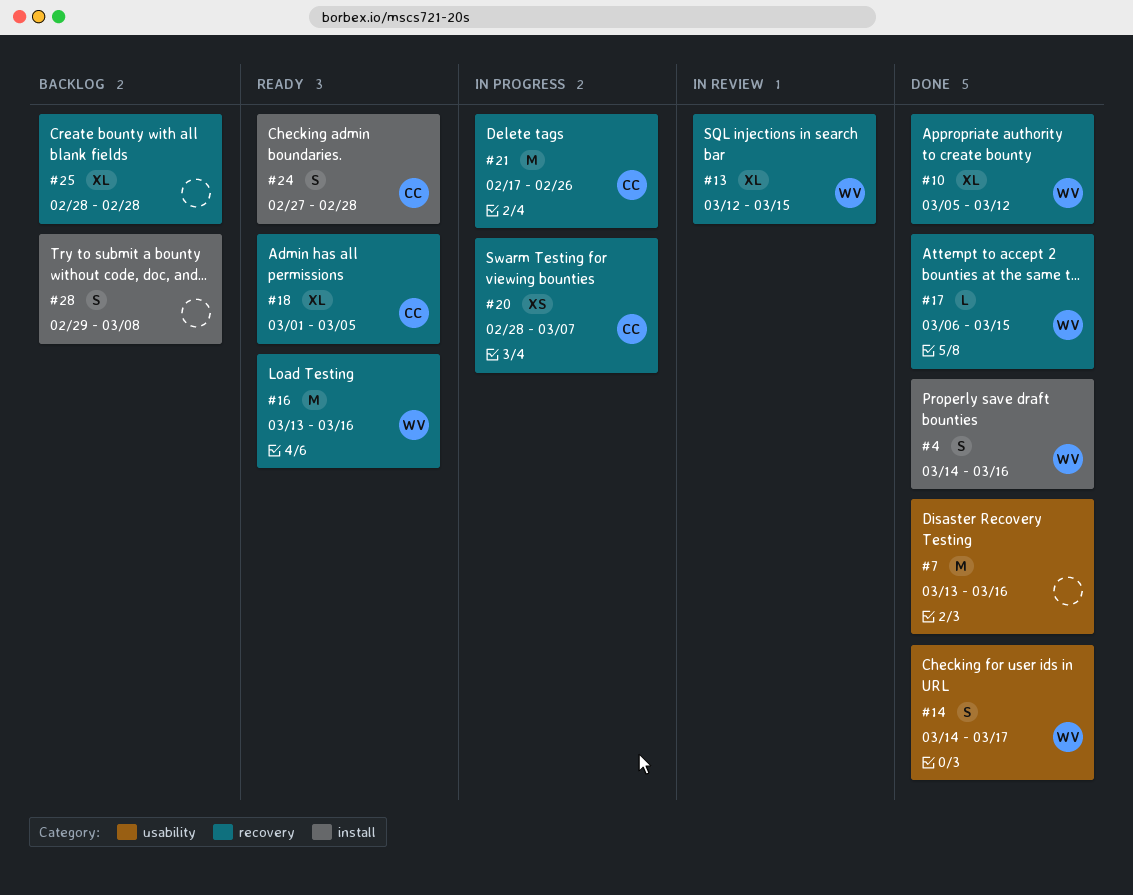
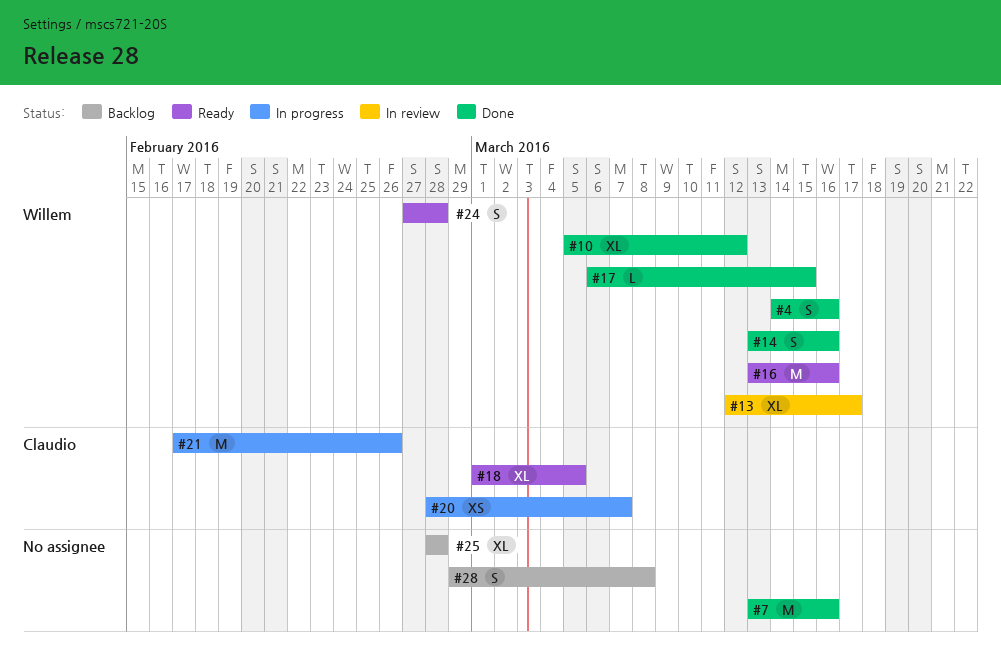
#13, due: Mar 15 -> Mar 17
#14, start: Mar 14 -> Mar 13
#14, due: Mar 17 -> Mar 16
#24, owner: Claudio -> Willem

